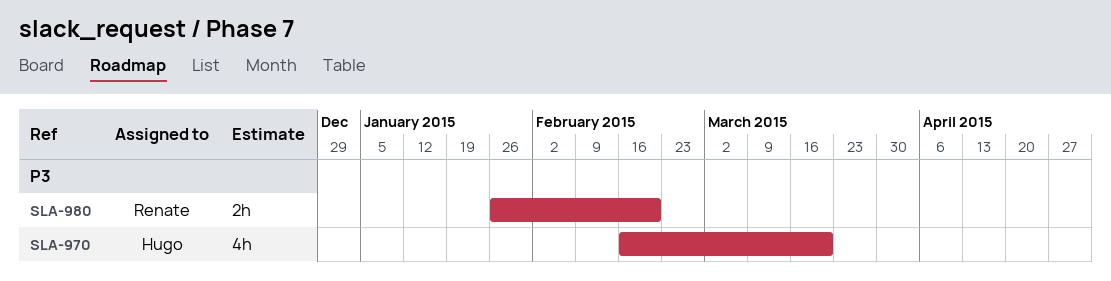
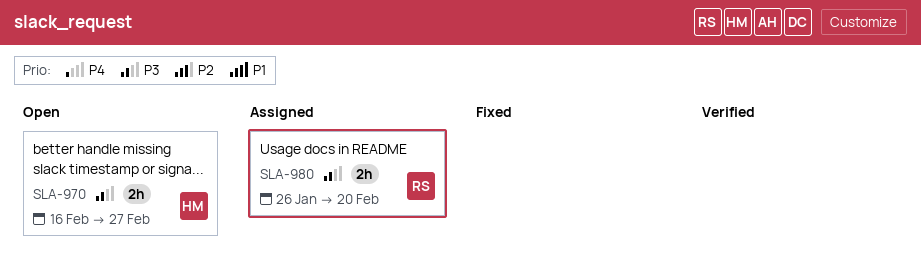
SLA-970, estimate: 4h -> 2h
SLA-970, due: Mar 20 -> Feb 27

